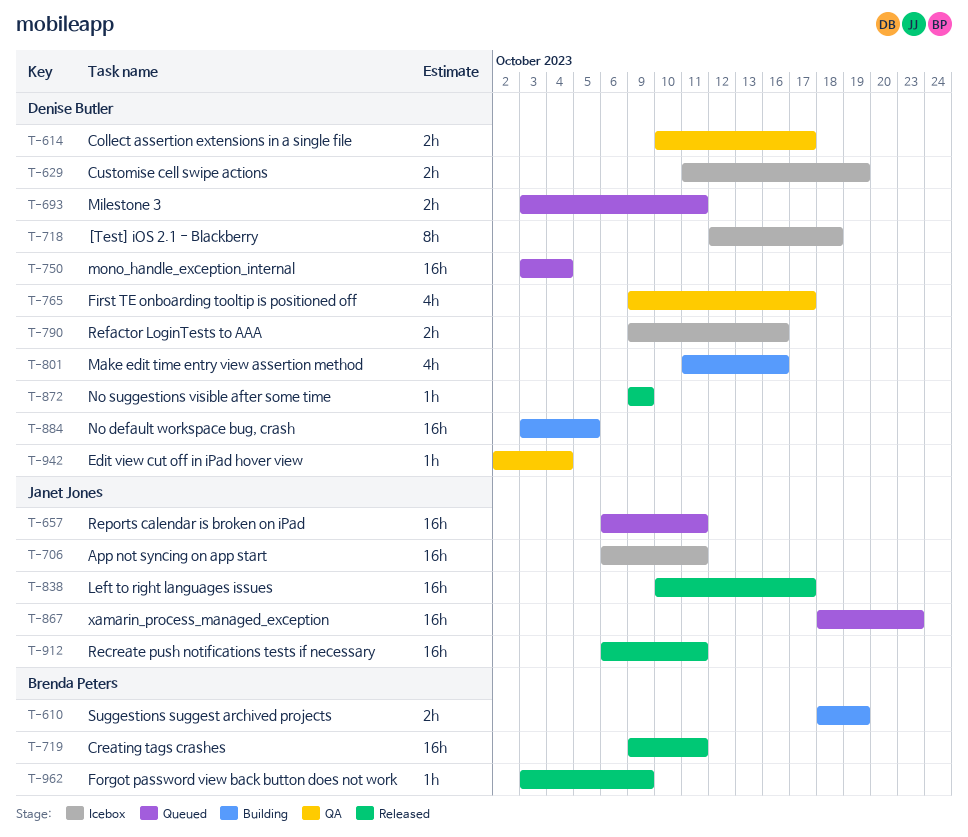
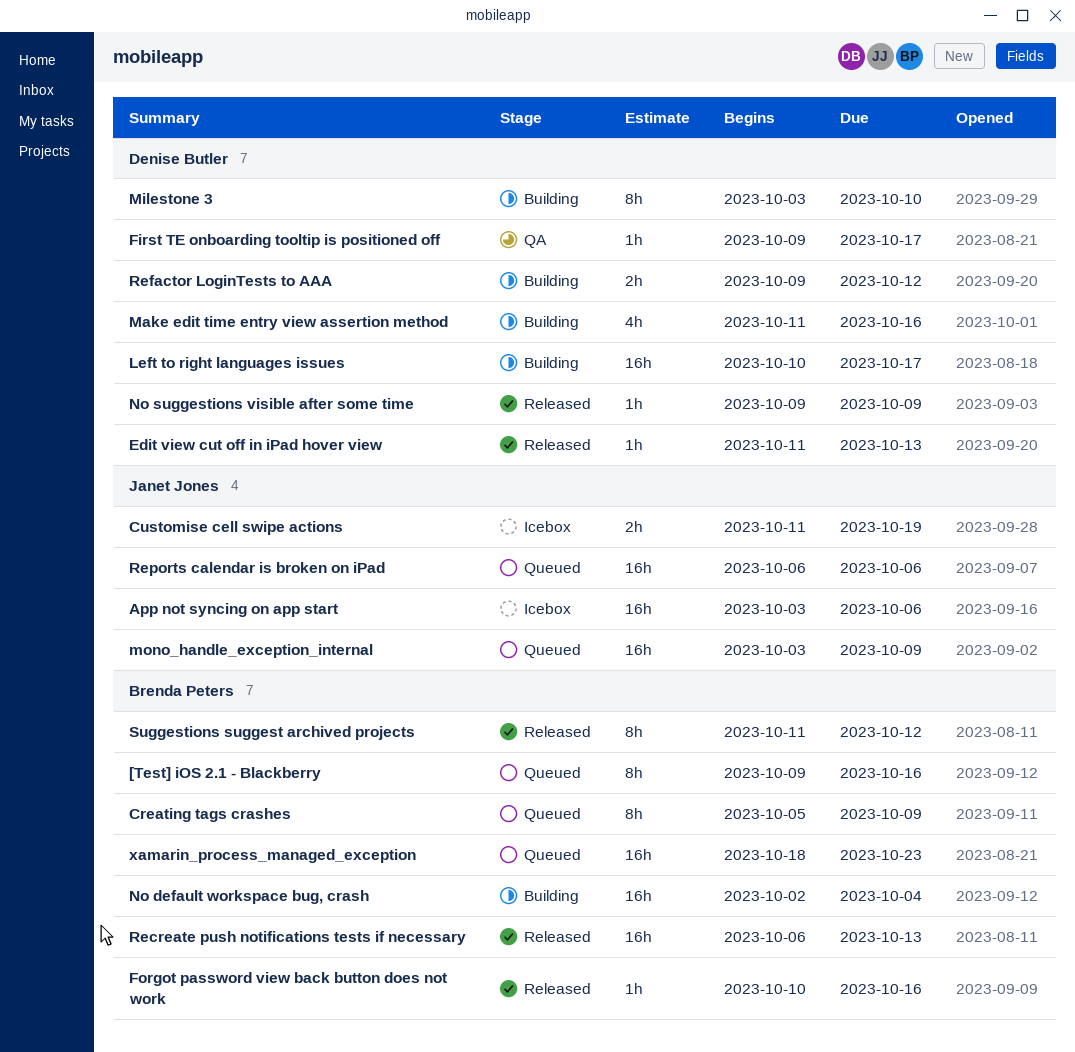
[Test] iOS 2.1 - Blackberry, status: Icebox -> Queued
[Test] iOS 2.1 - Blackberry, owner: Denise Butler -> Brenda Peters
[Test] iOS 2.1 - Blackberry, start: Oct 12 -> Oct 9
[Test] iOS 2.1 - Blackberry, due: Oct 18 -> Oct 16
App not syncing on app start, start: Oct 6 -> Oct 3
App not syncing on app start, due: Oct 11 -> Oct 6
Collect assertion extensions in a single file: present -> none
Creating tags crashes, status: Released -> Queued
Creating tags crashes, estimate: 16h -> 8h
Creating tags crashes, start: Oct 9 -> Oct 5
Creating tags crashes, due: Oct 11 -> Oct 9
Customise cell swipe actions, owner: Denise Butler -> Janet Jones
Edit view cut off in iPad hover view, status: QA -> Released
Edit view cut off in iPad hover view, start: Oct 2 -> Oct 11
Edit view cut off in iPad hover view, due: Oct 4 -> Oct 13
First TE onboarding tooltip is positioned off, estimate: 4h -> 1h
Forgot password view back button does not work, start: Oct 3 -> Oct 10
Forgot password view back button does not work, due: Oct 9 -> Oct 16
Left to right languages issues, status: Released -> Building
Left to right languages issues, owner: Janet Jones -> Denise Butler
Milestone 3, status: Queued -> Building
Milestone 3, estimate: 2h -> 8h
Milestone 3, due: Oct 11 -> Oct 10
mono_handle_exception_internal, owner: Denise Butler -> Janet Jones
mono_handle_exception_internal, due: Oct 4 -> Oct 9
No default workspace bug, crash, owner: Denise Butler -> Brenda Peters
No default workspace bug, crash, start: Oct 3 -> Oct 2
No default workspace bug, crash, due: Oct 5 -> Oct 4
Recreate push notifications tests if necessary, owner: Janet Jones -> Brenda Peters
Recreate push notifications tests if necessary, due: Oct 11 -> Oct 13
Refactor LoginTests to AAA, status: Icebox -> Building
Refactor LoginTests to AAA, due: Oct 16 -> Oct 12
Reports calendar is broken on iPad, due: Oct 11 -> Oct 6
Suggestions suggest archived projects, status: Building -> Released
Suggestions suggest archived projects, estimate: 2h -> 8h
Suggestions suggest archived projects, start: Oct 18 -> Oct 11
Suggestions suggest archived projects, due: Oct 19 -> Oct 12
xamarin_process_managed_exception, owner: Janet Jones -> Brenda Peters

